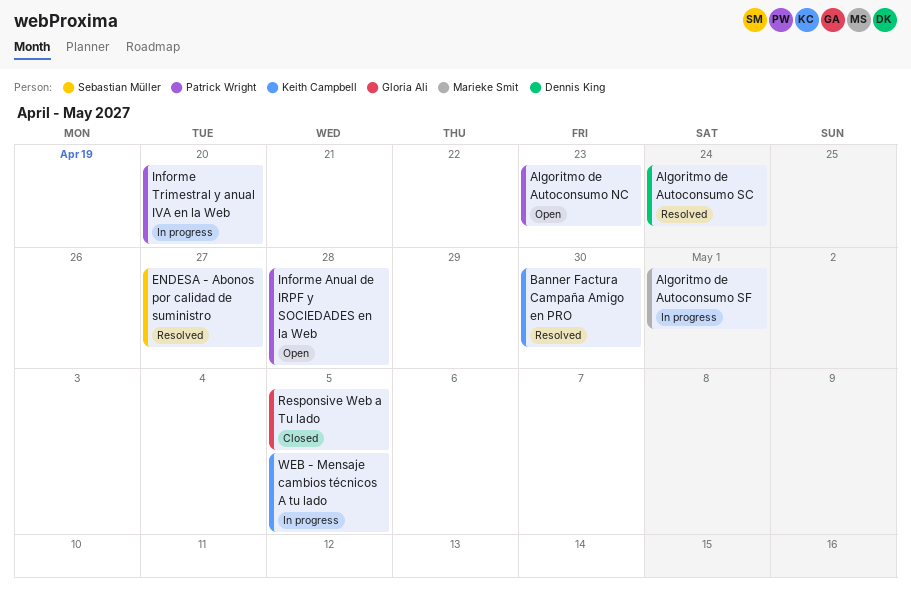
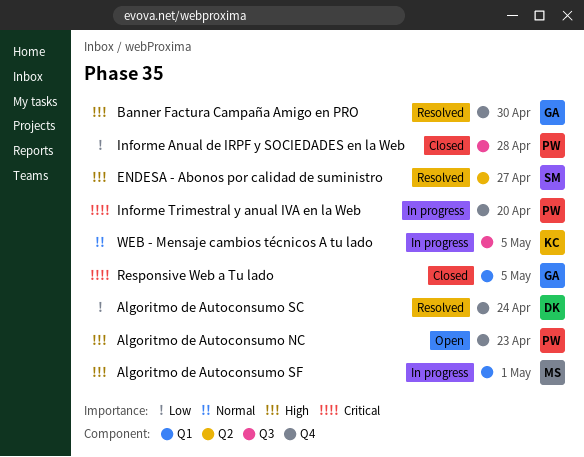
Banner Factura Campaña Amigo en PRO, owner: Keith Campbell -> Gloria Ali
Informe Anual de IRPF y SOCIEDADES en la Web, status: Open -> Closed

